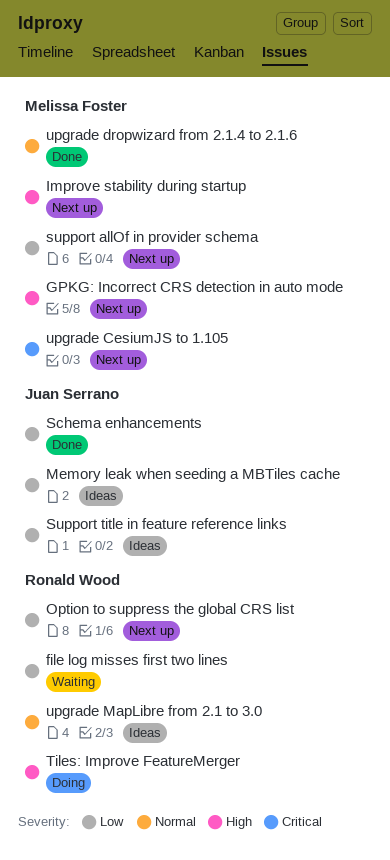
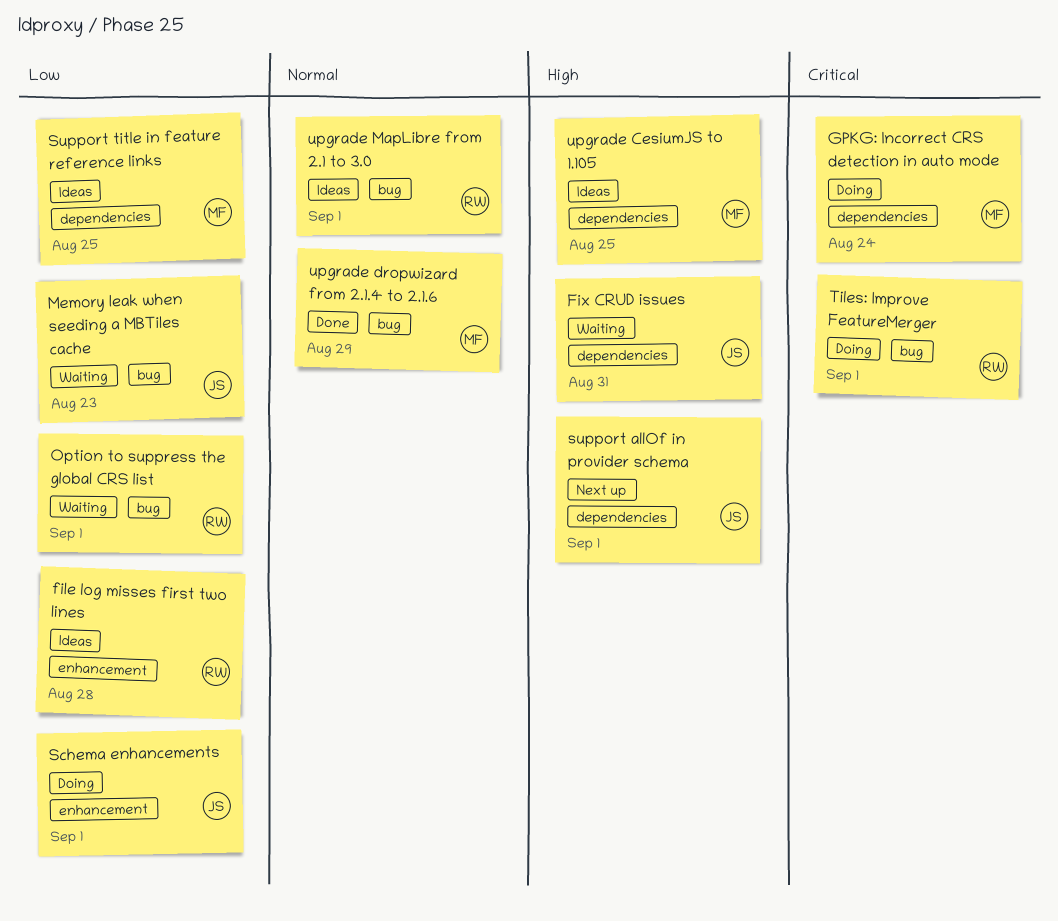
file log misses first two lines, status: Waiting -> Ideas
Fix CRUD issues: none -> present
GPKG: Incorrect CRS detection in auto mode, status: Next up -> Doing
GPKG: Incorrect CRS detection in auto mode, priority: High -> Critical
Improve stability during startup: present -> none
Memory leak when seeding a MBTiles cache, status: Ideas -> Waiting
Option to suppress the global CRS list, status: Next up -> Waiting
Schema enhancements, status: Done -> Doing
support allOf in provider schema, owner: Melissa Foster -> Juan Serrano
support allOf in provider schema, priority: Low -> High
Support title in feature reference links, owner: Juan Serrano -> Melissa Foster
Tiles: Improve FeatureMerger, priority: High -> Critical
upgrade CesiumJS to 1.105, status: Next up -> Ideas
upgrade CesiumJS to 1.105, priority: Critical -> High

